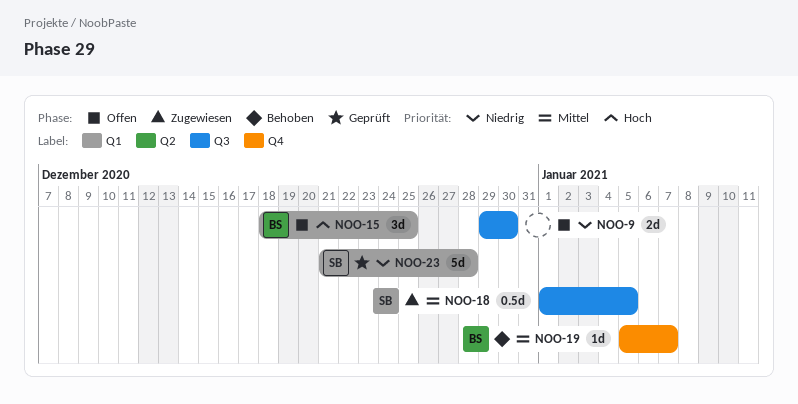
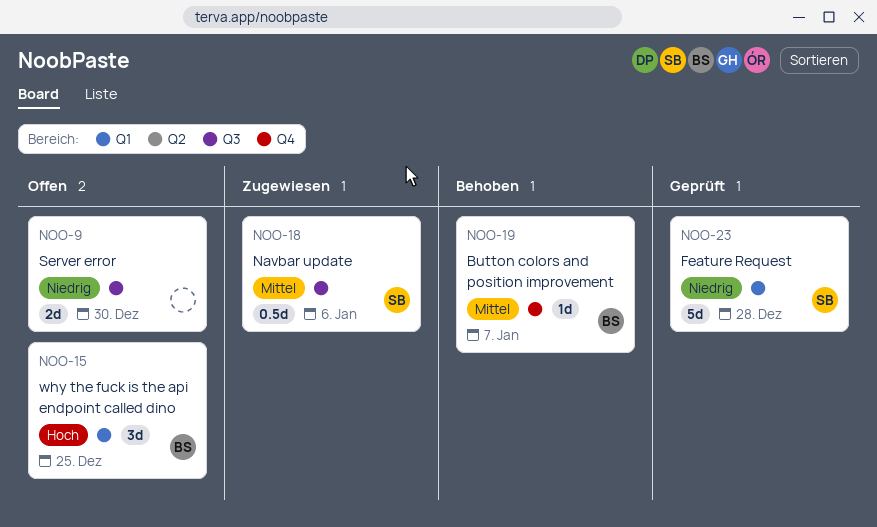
NOO-18, due: Jan 5 -> Jan 6

